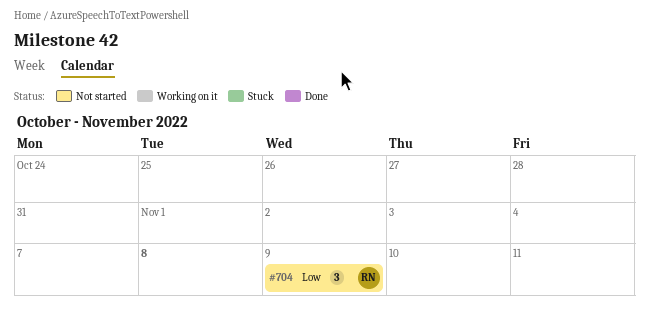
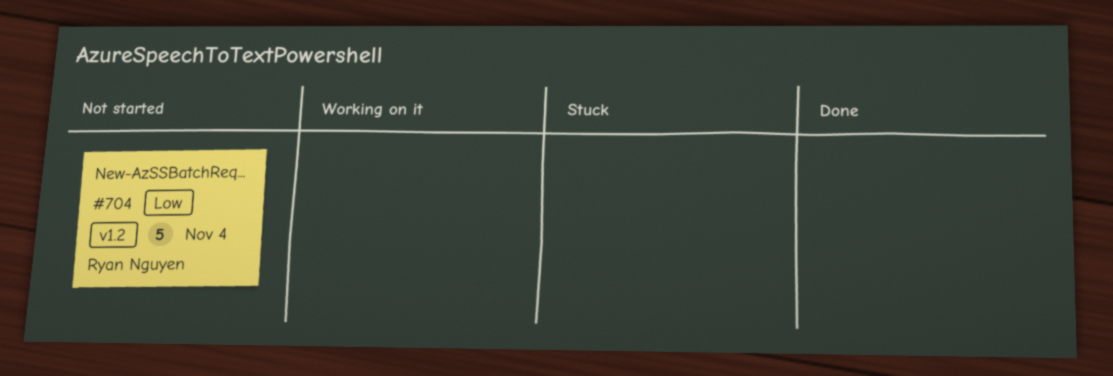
#704, estimate: 3 -> 5
#704, due: Nov 9 -> Nov 4

